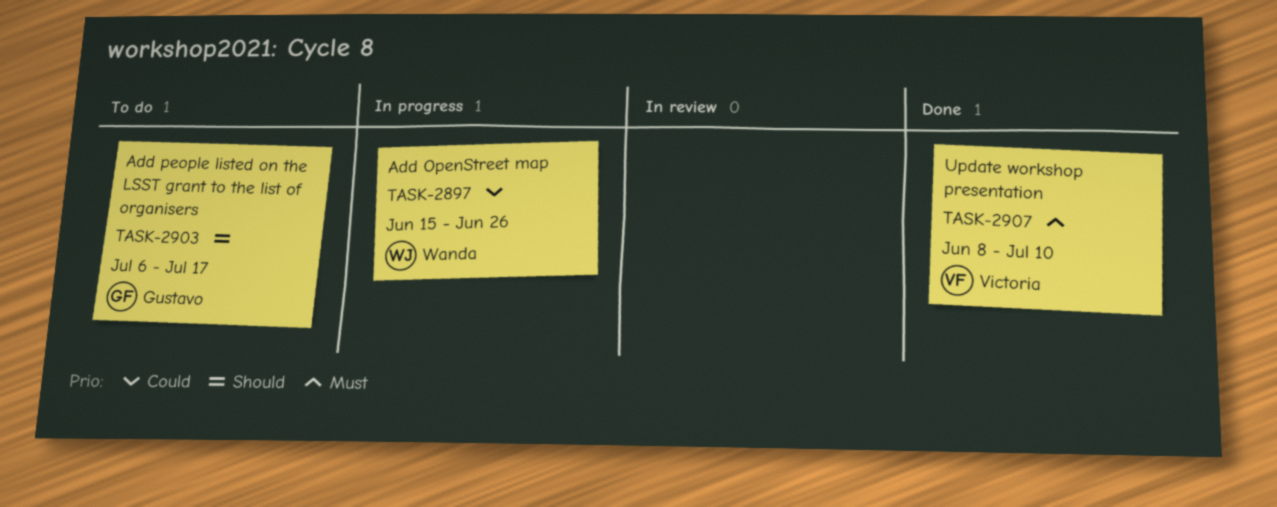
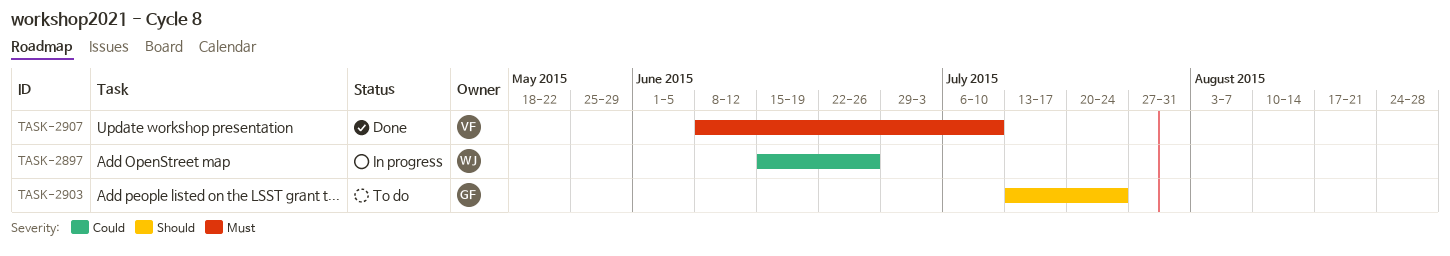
TASK-2903, start: Jul 6 -> Jul 13
TASK-2903, due: Jul 17 -> Jul 24

